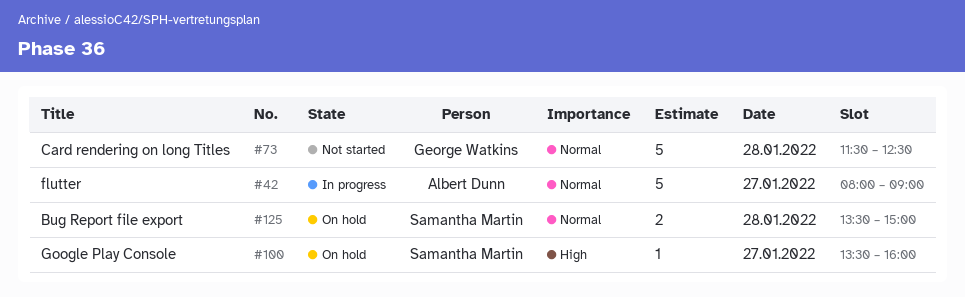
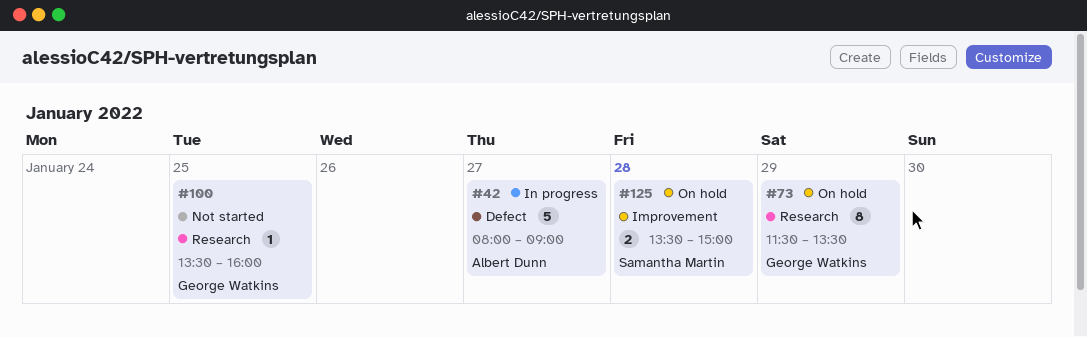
#73, status: Not started -> On hold
#73, estimate: 5 -> 8
#73, day: Jan 28 -> Jan 29
#73, ends: 12:30 -> 13:30
#100, status: On hold -> Not started
#100, owner: Samantha Martin -> George Watkins
#100, day: Jan 27 -> Jan 25

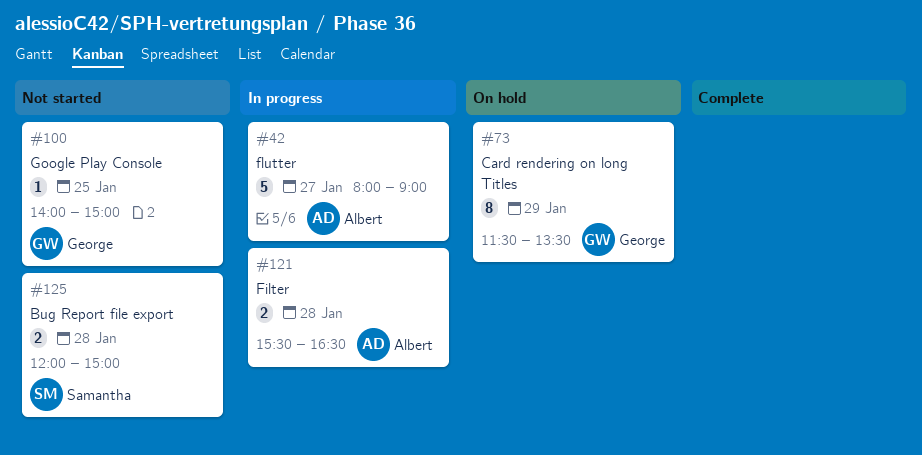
#100, begins: 13:30 -> 14:00
#100, ends: 16:00 -> 15:00
#121: none -> present
#125, status: On hold -> Not started
#125, begins: 13:30 -> 12:00

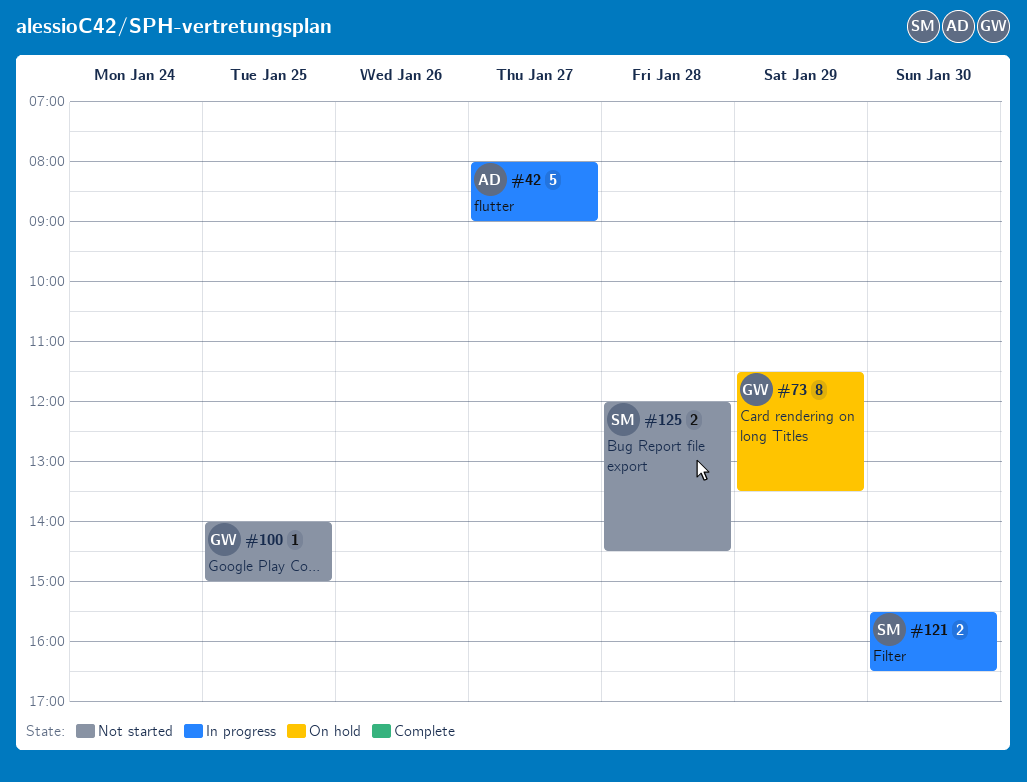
#121, owner: Albert -> Samantha
#121, day: Jan 28 -> Jan 30
#125, ends: 15:00 -> 14:30

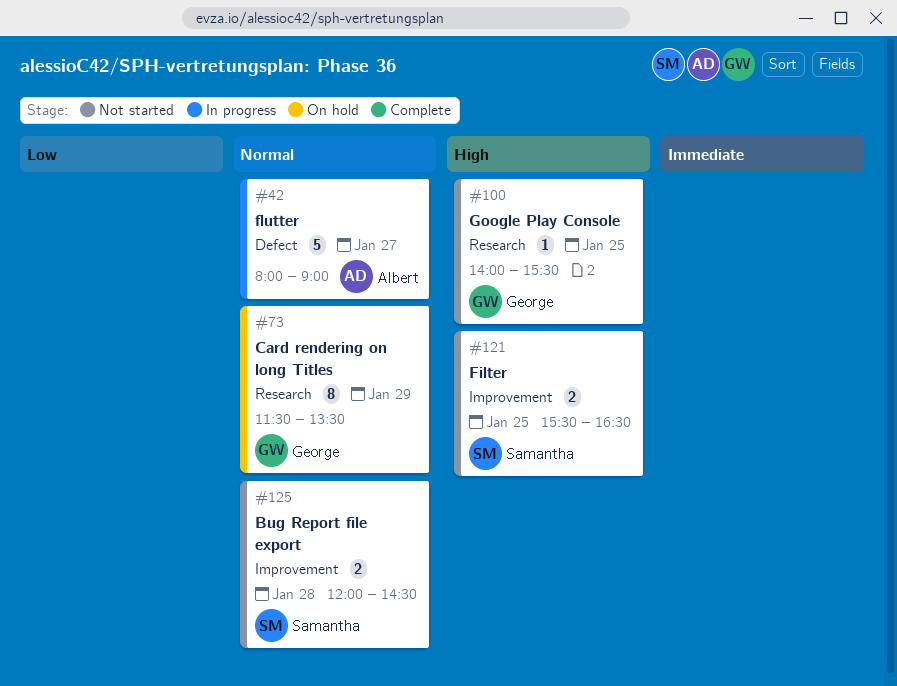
#100, ends: 15:00 -> 15:30
#121, status: In progress -> Not started
#121, day: Jan 30 -> Jan 25

